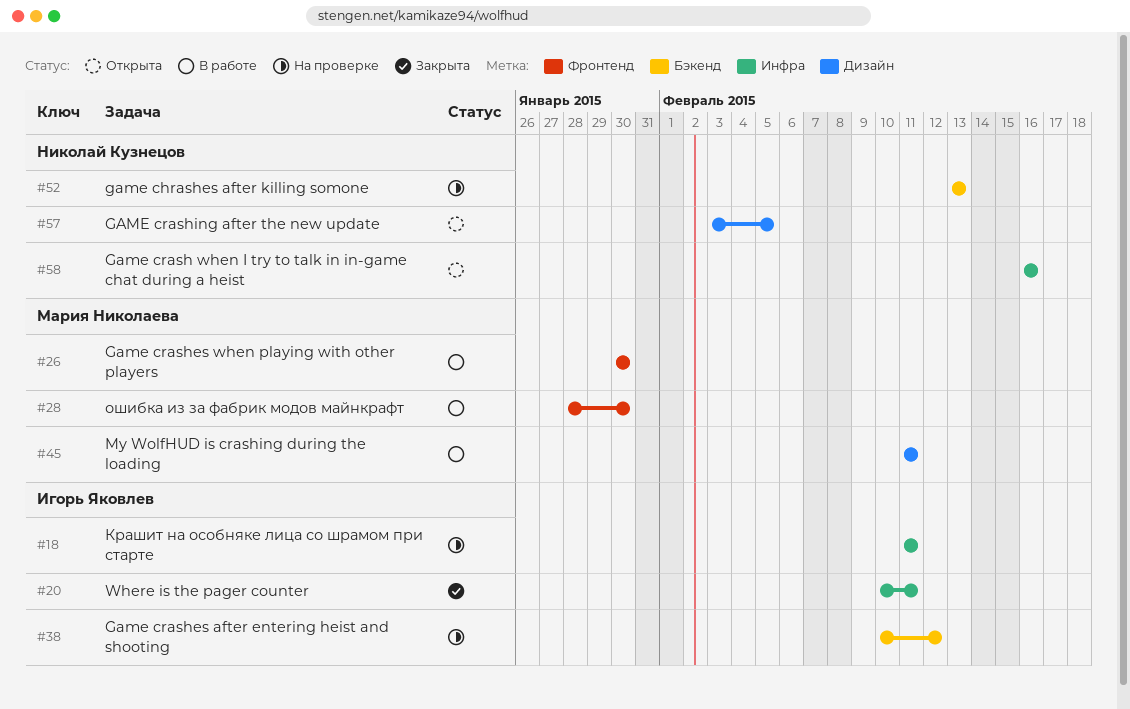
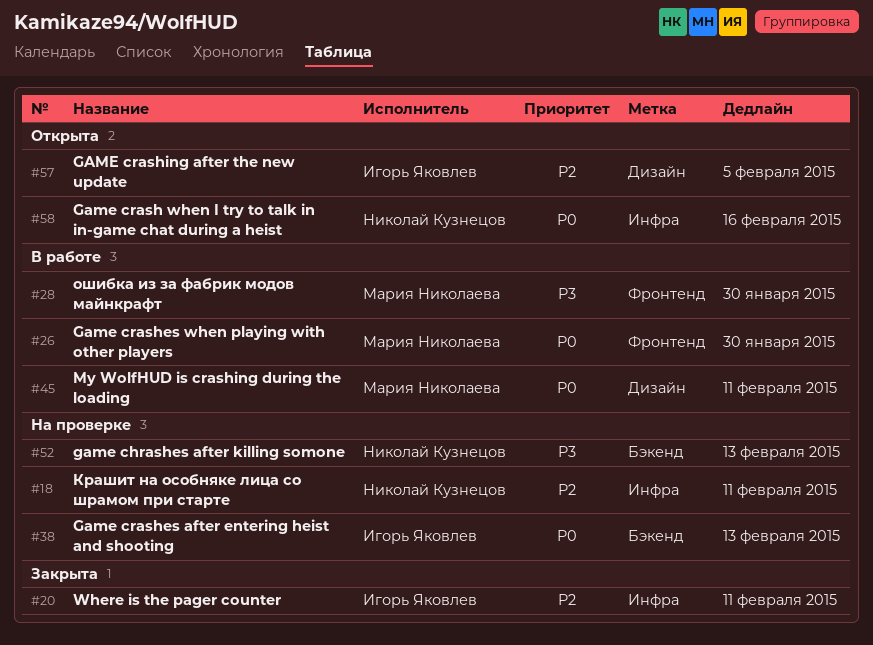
#18, owner: Игорь Яковлев -> Николай Кузнецов
#38, due: Feb 12 -> Feb 13
#57, owner: Николай Кузнецов -> Игорь Яковлев

